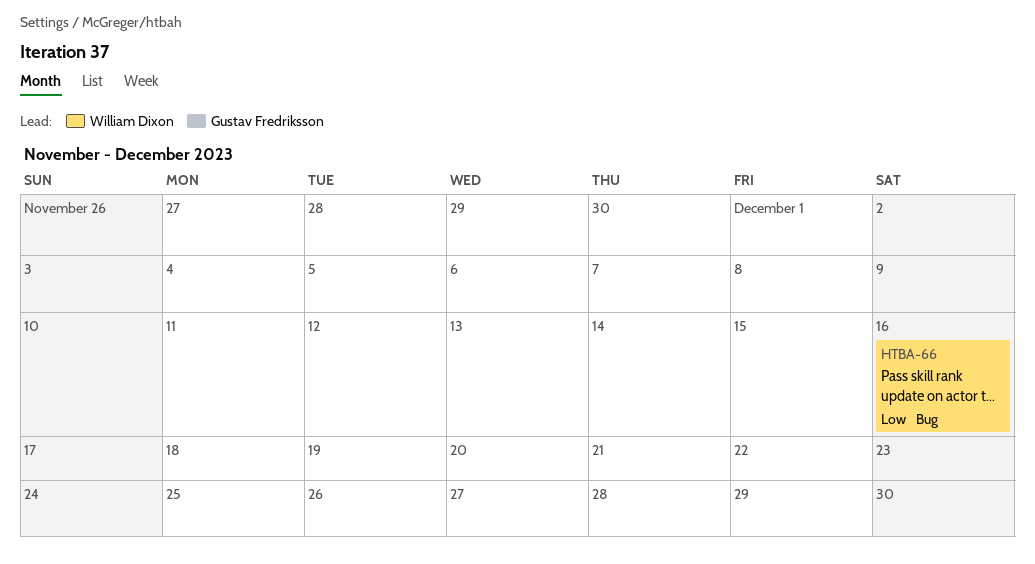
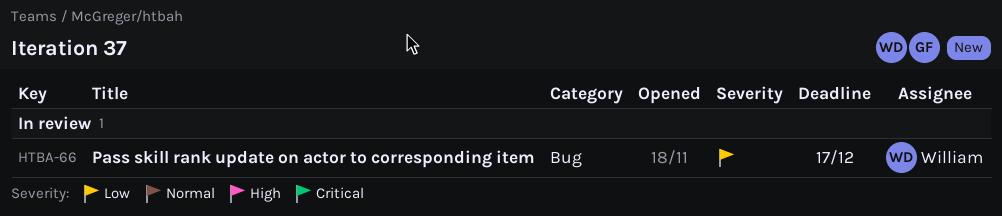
HTBA-66, due: Dec 16 -> Dec 17

